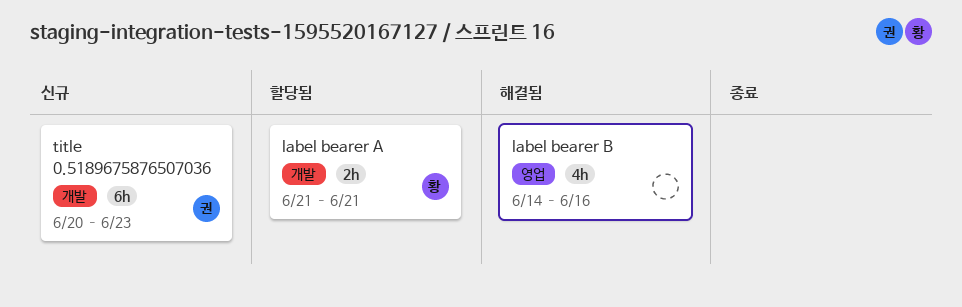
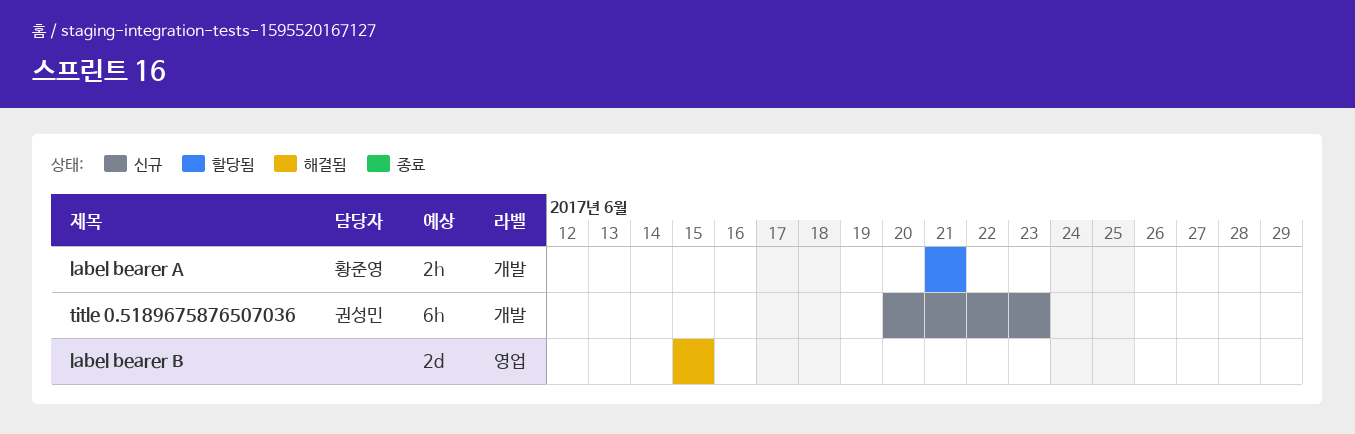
label bearer B, estimate: 4h -> 2d
label bearer B, start: Jun 14 -> Jun 15
label bearer B, due: Jun 16 -> Jun 15

